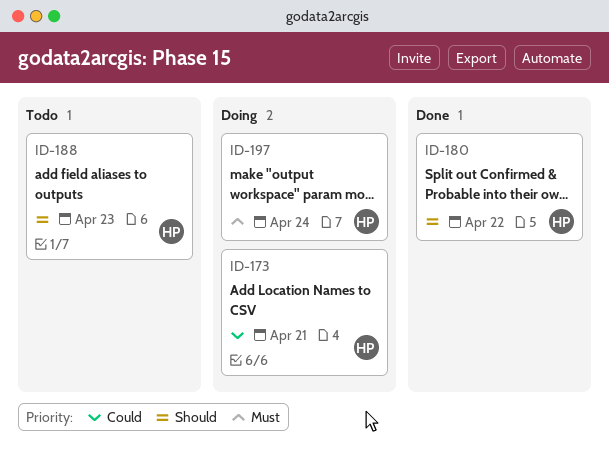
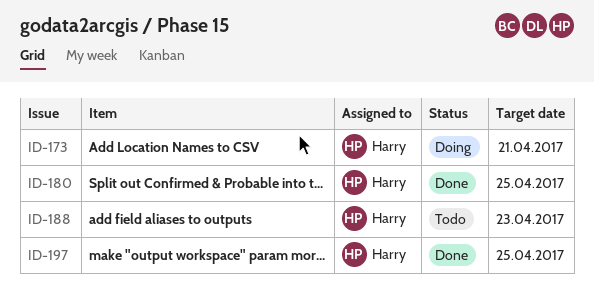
ID-180, due: Apr 22 -> Apr 25
ID-197, status: Doing -> Done
ID-197, due: Apr 24 -> Apr 25

